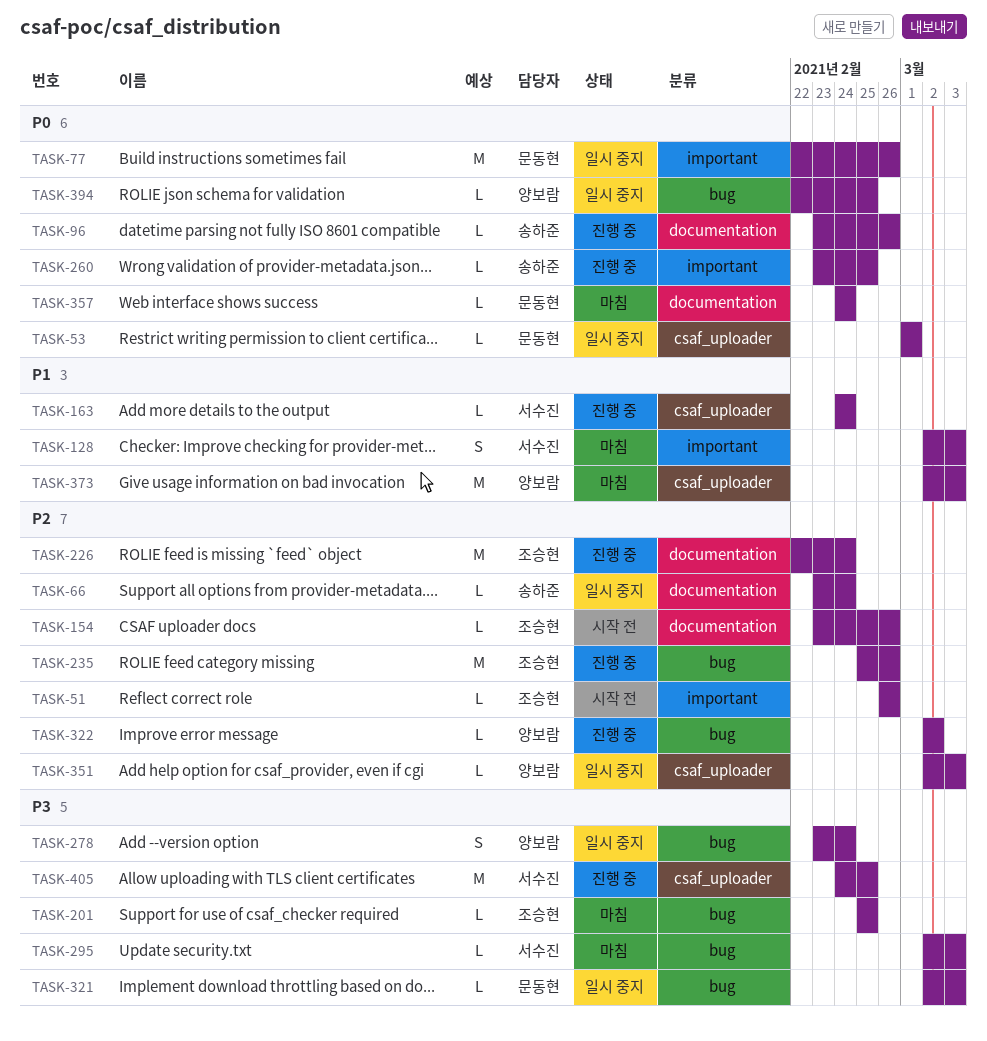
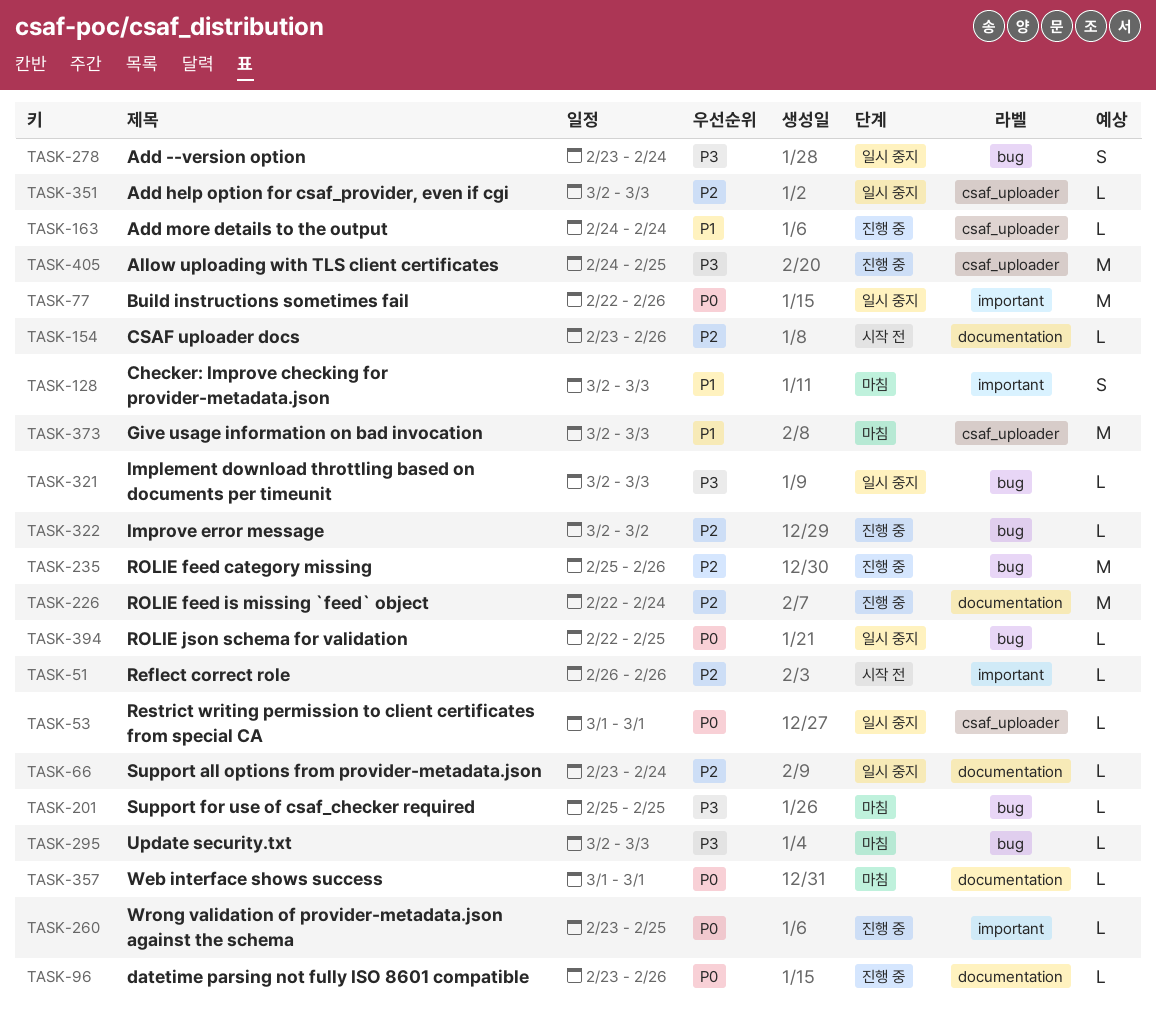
TASK-357, start: Feb 24 -> Mar 1
TASK-357, due: Feb 24 -> Mar 1

